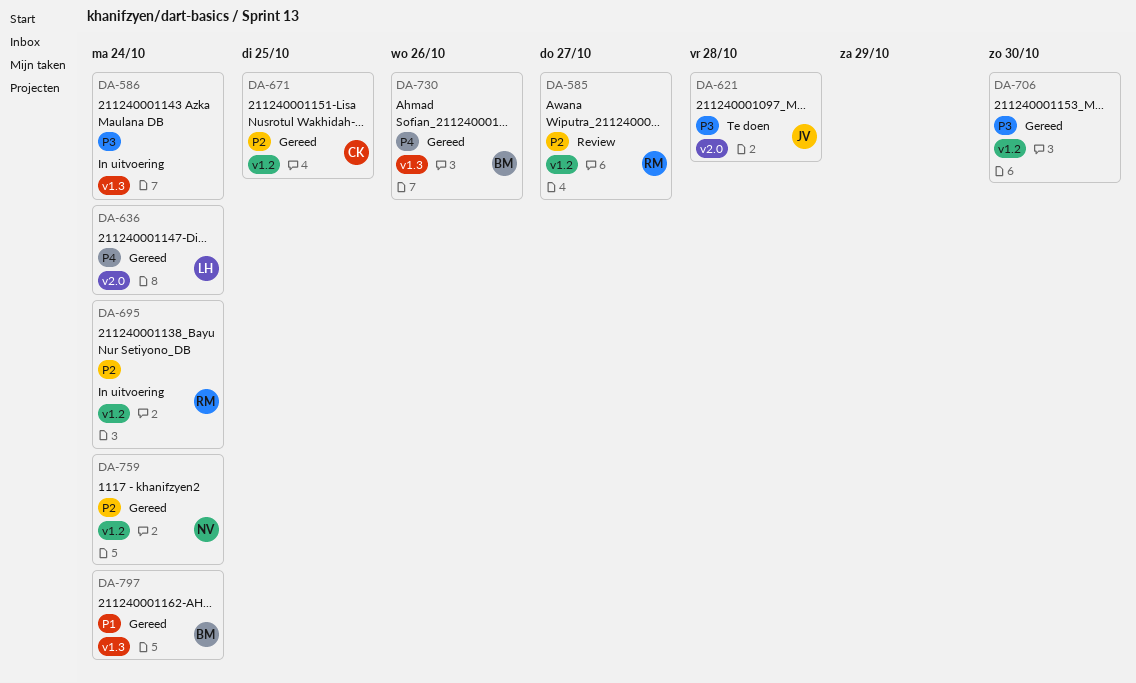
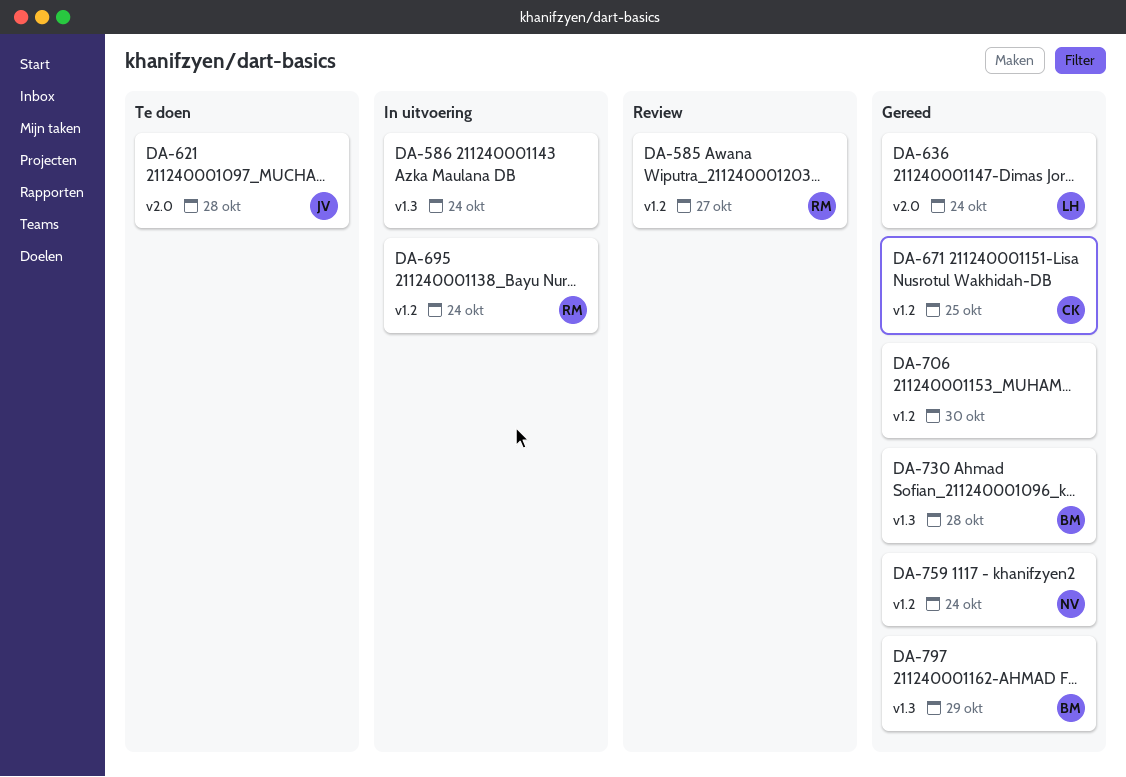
DA-730, due: Oct 26 -> Oct 28
DA-797, due: Oct 24 -> Oct 29

